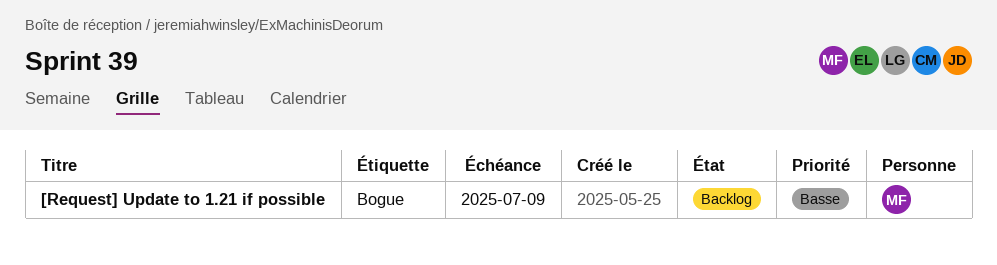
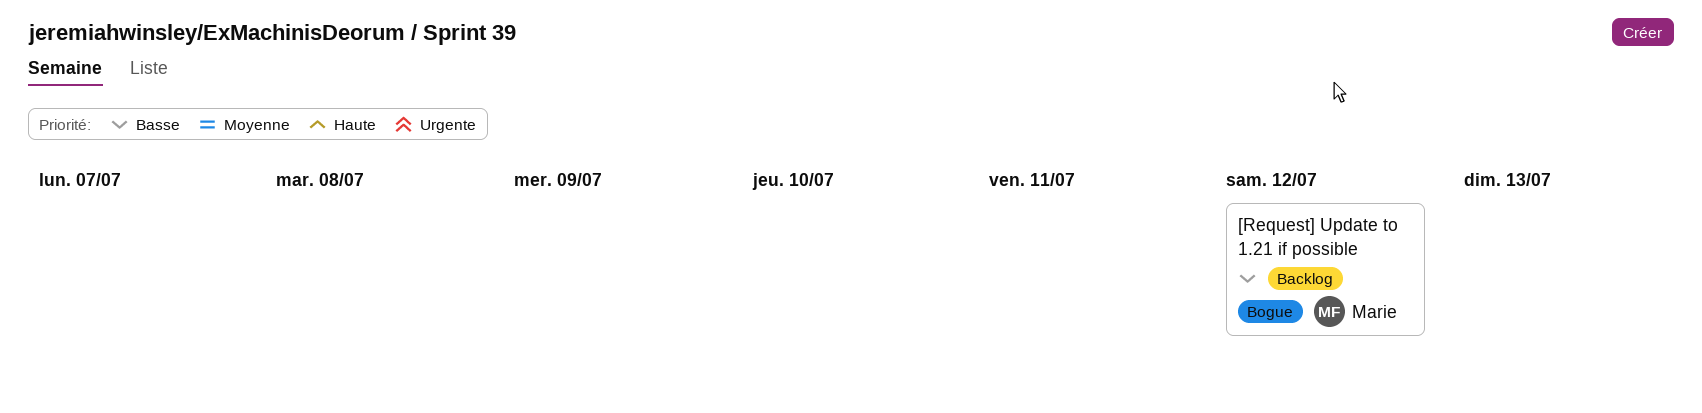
[Request] Update to 1.21 if possible, due: Jul 9 -> Jul 12

